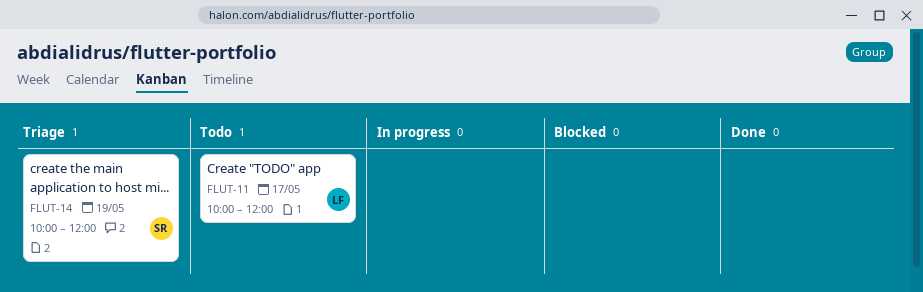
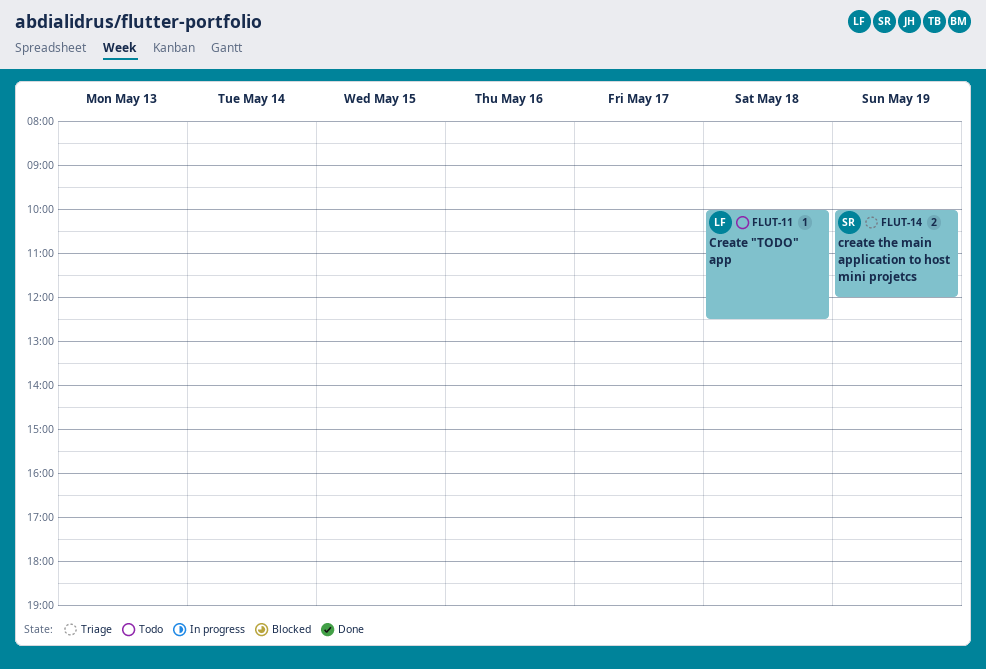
FLUT-11, day: May 17 -> May 18
FLUT-11, ends: 12:00 -> 12:30

